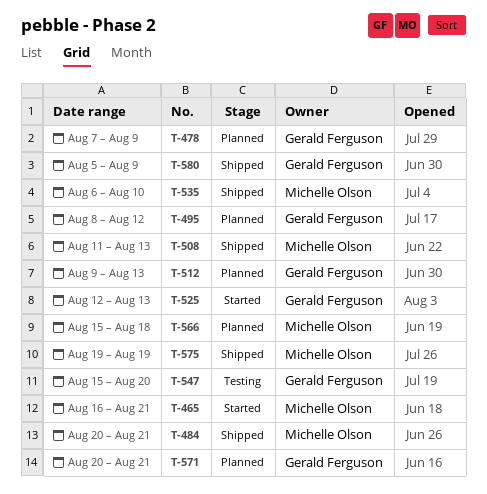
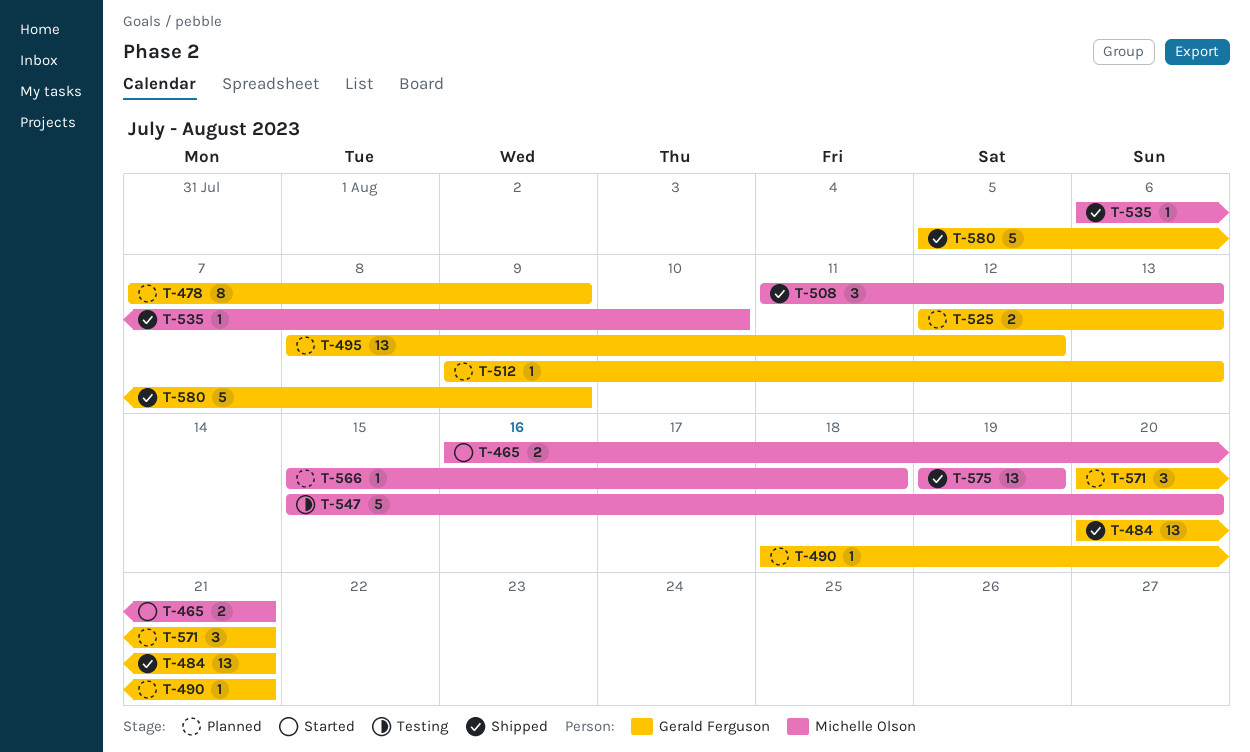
T-484, owner: Michelle Olson -> Gerald Ferguson
T-490: none -> present
T-525, status: Started -> Planned
T-547, owner: Gerald Ferguson -> Michelle Olson

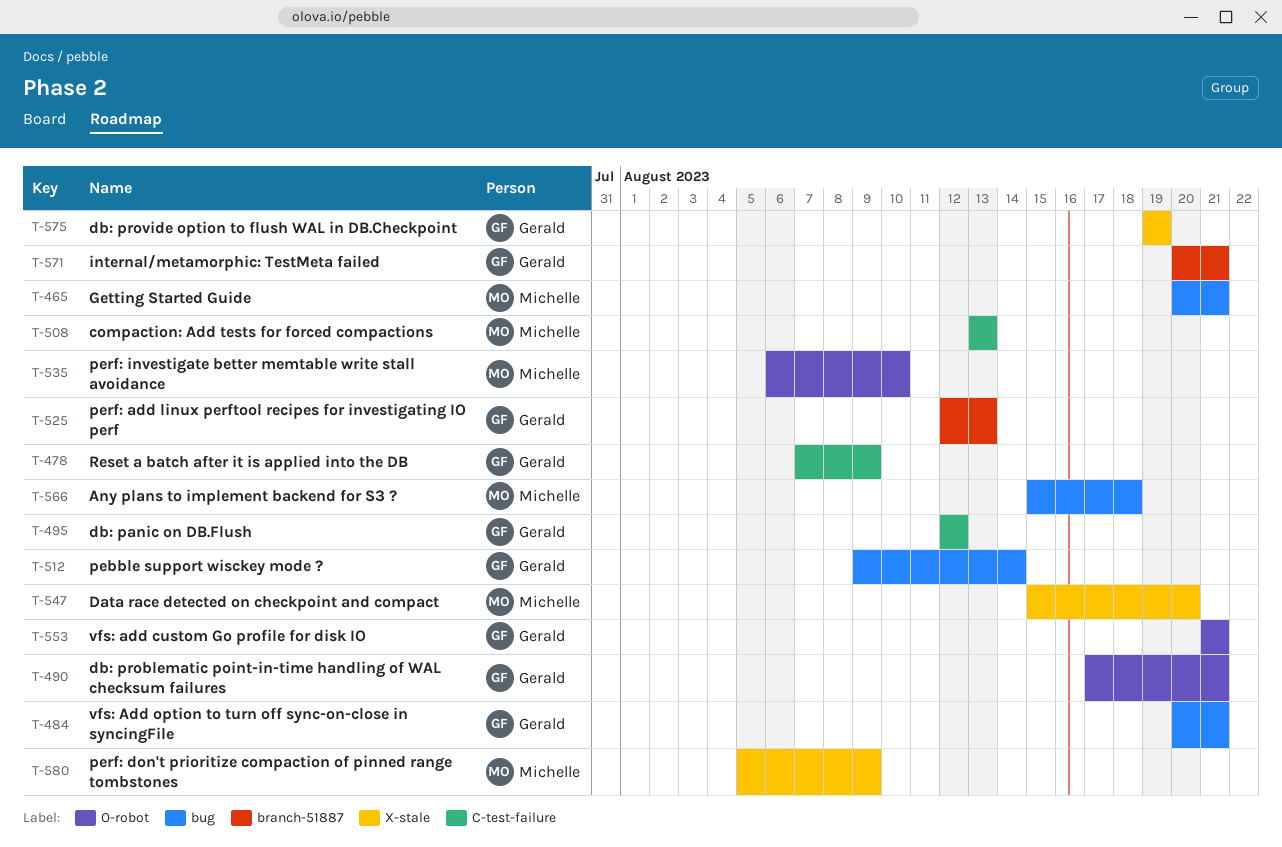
T-465, start: Aug 16 -> Aug 20
T-490, start: Aug 18 -> Aug 17
T-495, start: Aug 8 -> Aug 12
T-508, start: Aug 11 -> Aug 13
T-512, due: Aug 13 -> Aug 14
T-553: none -> present
T-575, owner: Michelle Olson -> Gerald Ferguson
T-580, owner: Gerald Ferguson -> Michelle Olson

